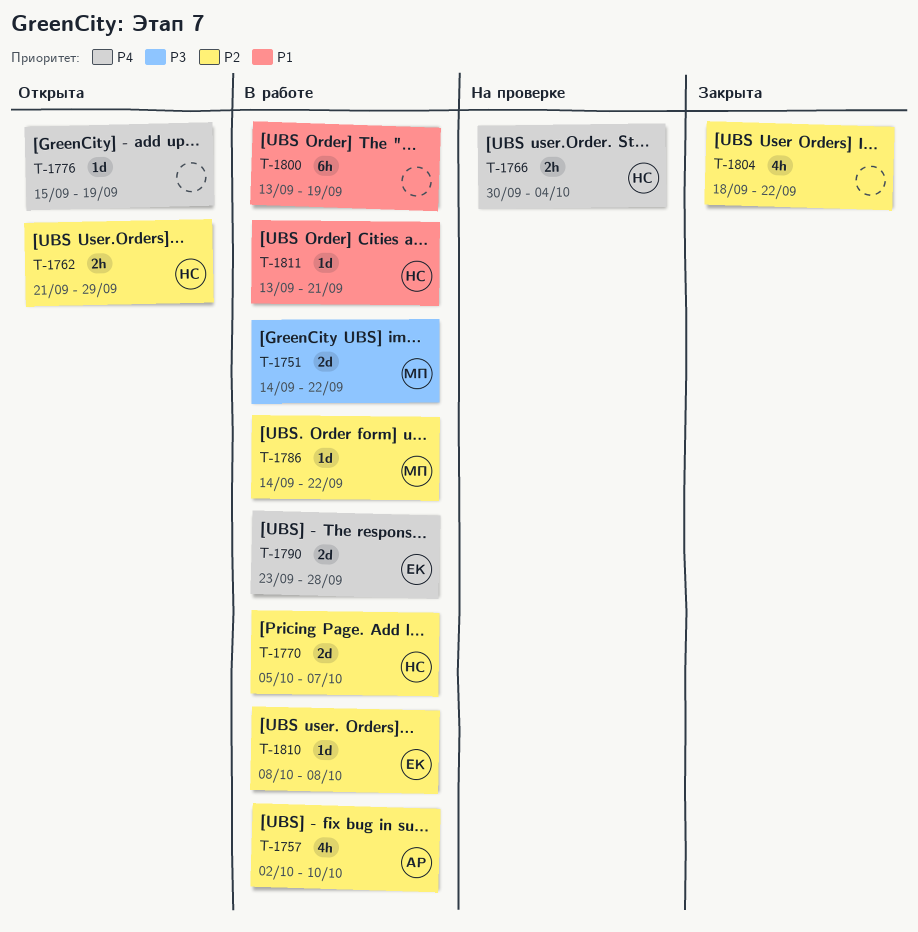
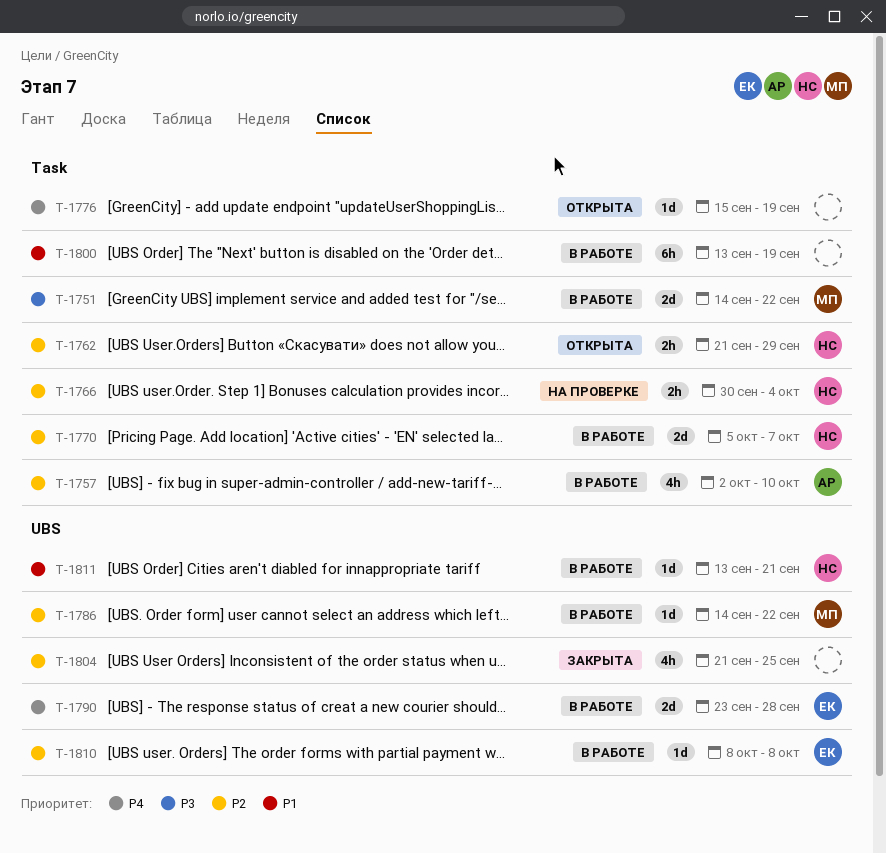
T-1766, priority: P4 -> P2
T-1804, start: Sep 18 -> Sep 21
T-1804, due: Sep 22 -> Sep 25

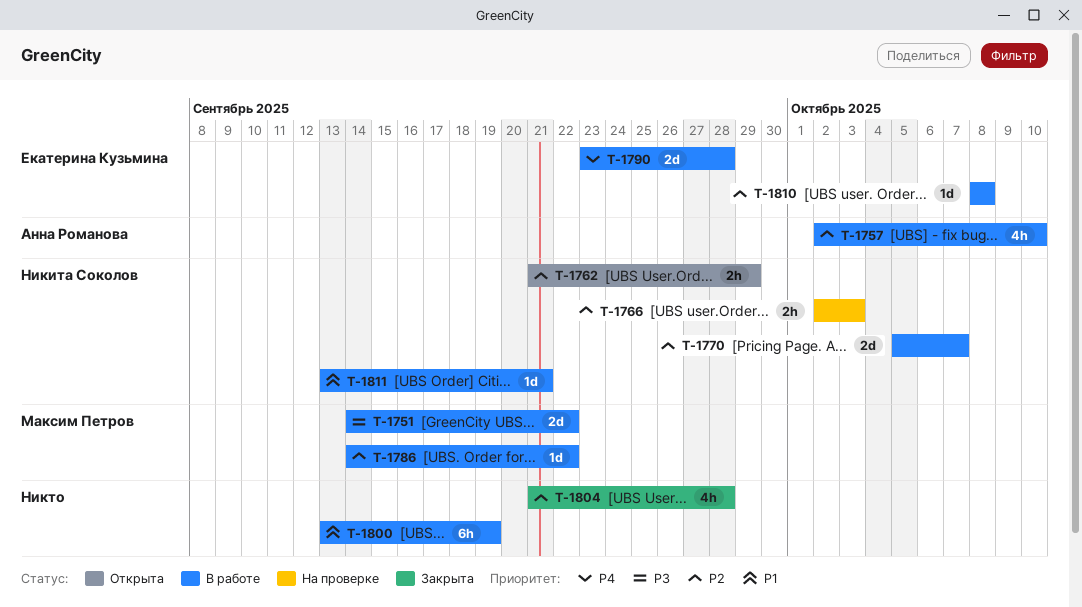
T-1766, start: Sep 30 -> Oct 2
T-1766, due: Oct 4 -> Oct 3
T-1776: present -> none
T-1804, due: Sep 25 -> Sep 28

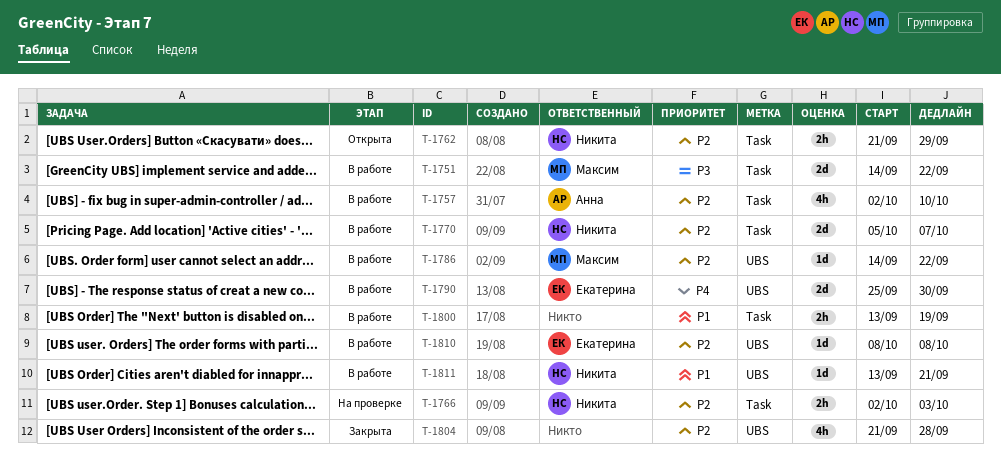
T-1790, start: Sep 23 -> Sep 25
T-1790, due: Sep 28 -> Sep 30
T-1800, estimate: 6h -> 2h

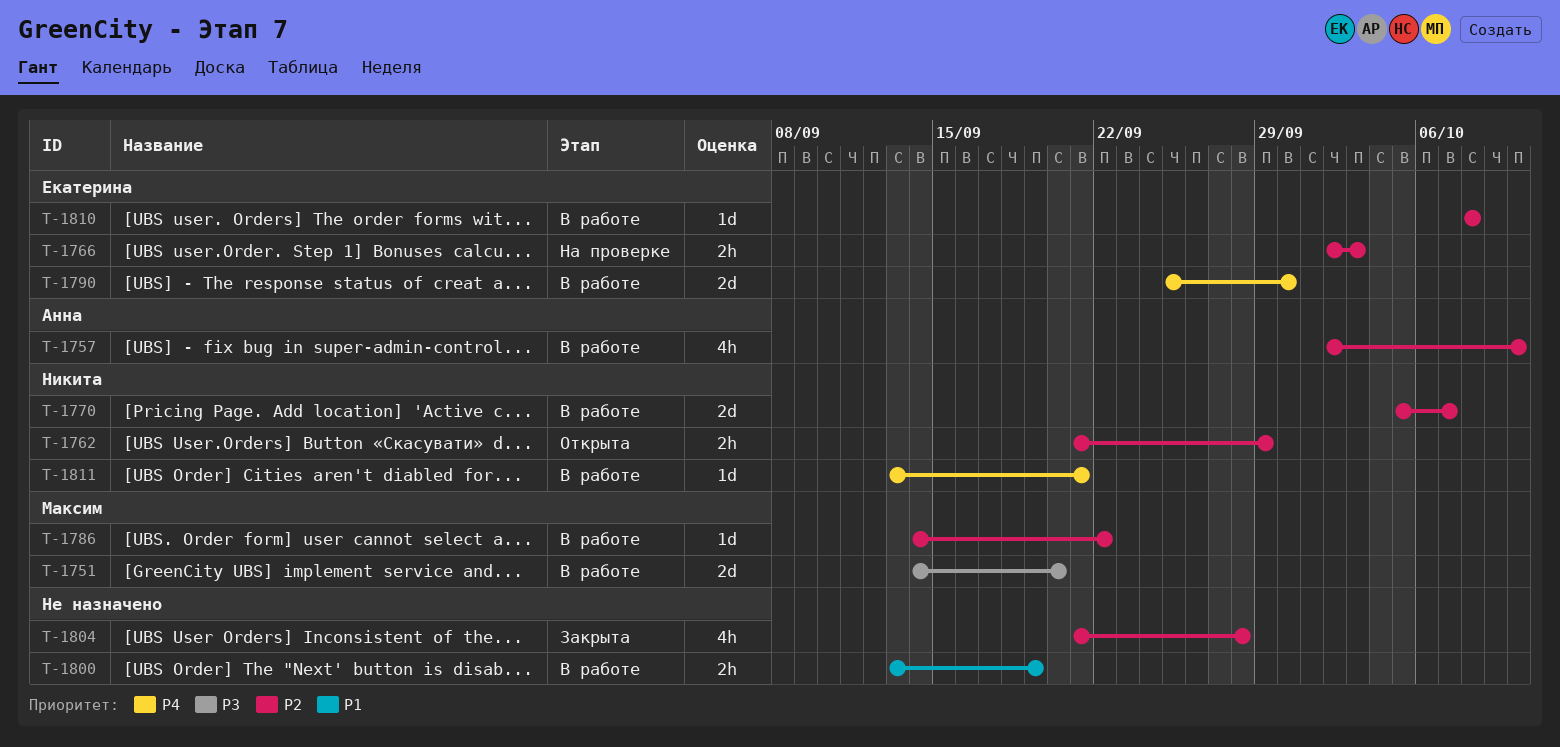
T-1751, due: Sep 22 -> Sep 20
T-1766, owner: Никита -> Екатерина
T-1811, priority: P1 -> P4

